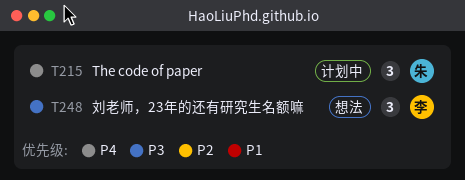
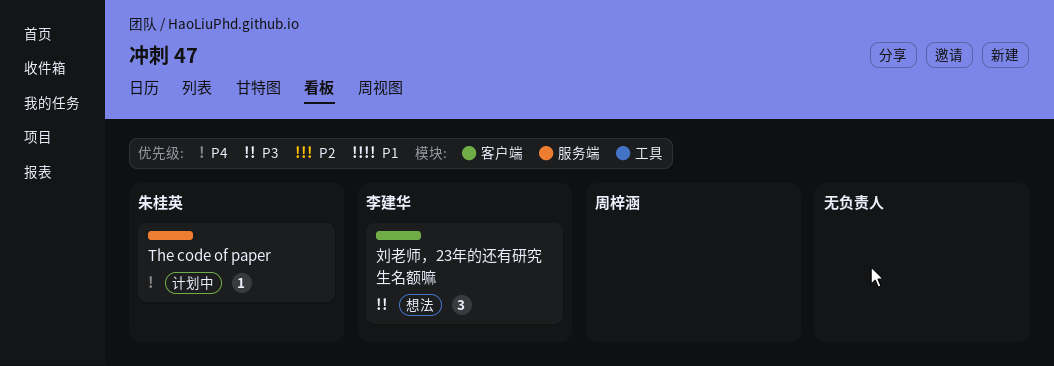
The code of paper, estimate: 3 -> 1

